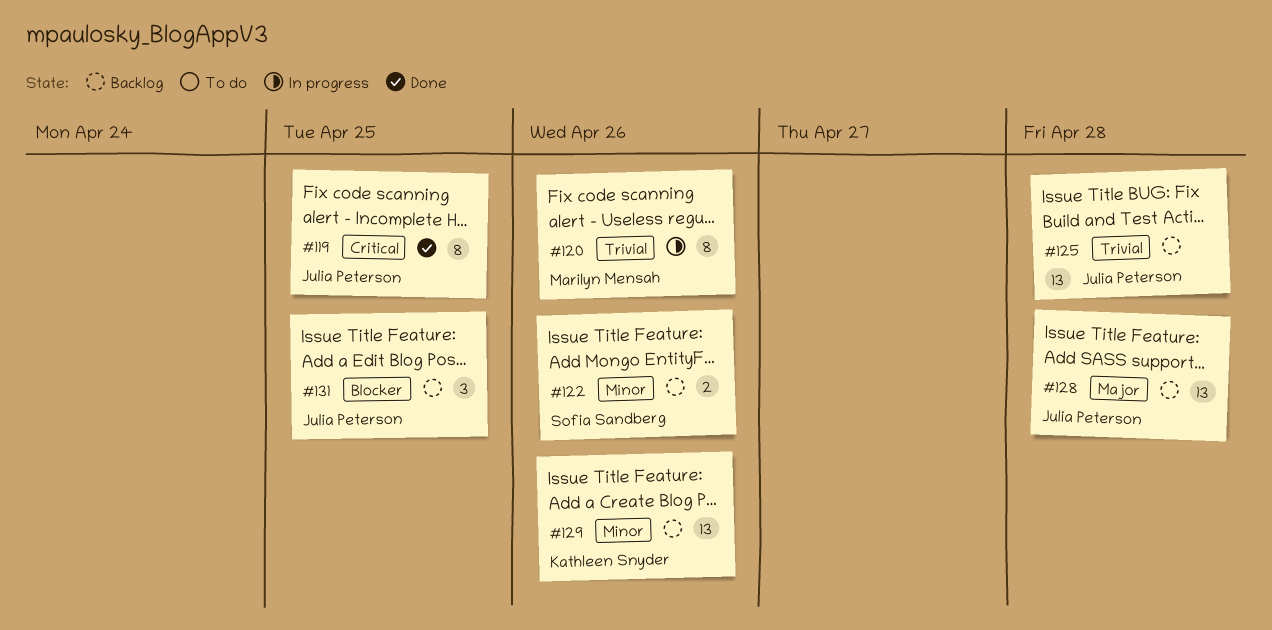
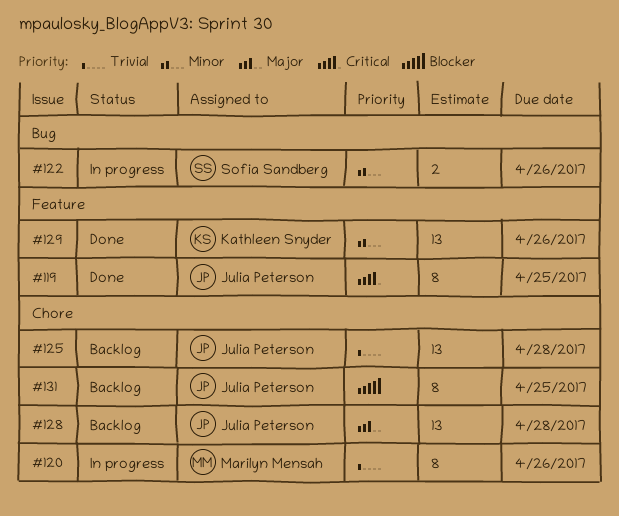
#122, status: Backlog -> In progress
#129, status: Backlog -> Done
#131, estimate: 3 -> 8

